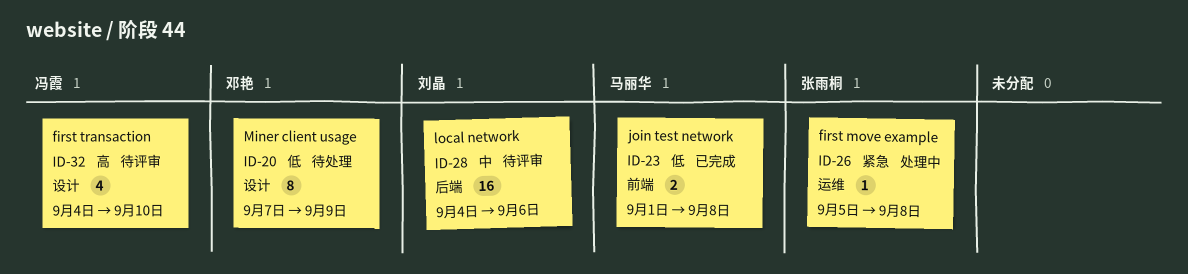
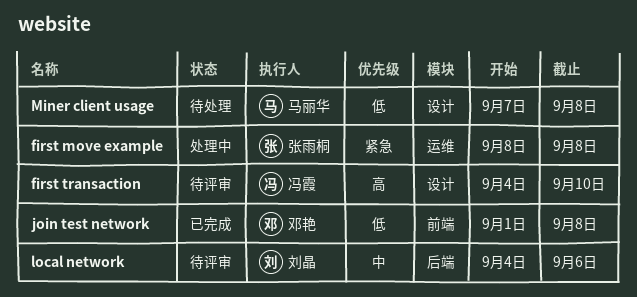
first move example, start: Sep 5 -> Sep 8
join test network, owner: 马丽华 -> 邓艳
Miner client usage, owner: 邓艳 -> 马丽华
Miner client usage, due: Sep 9 -> Sep 8

